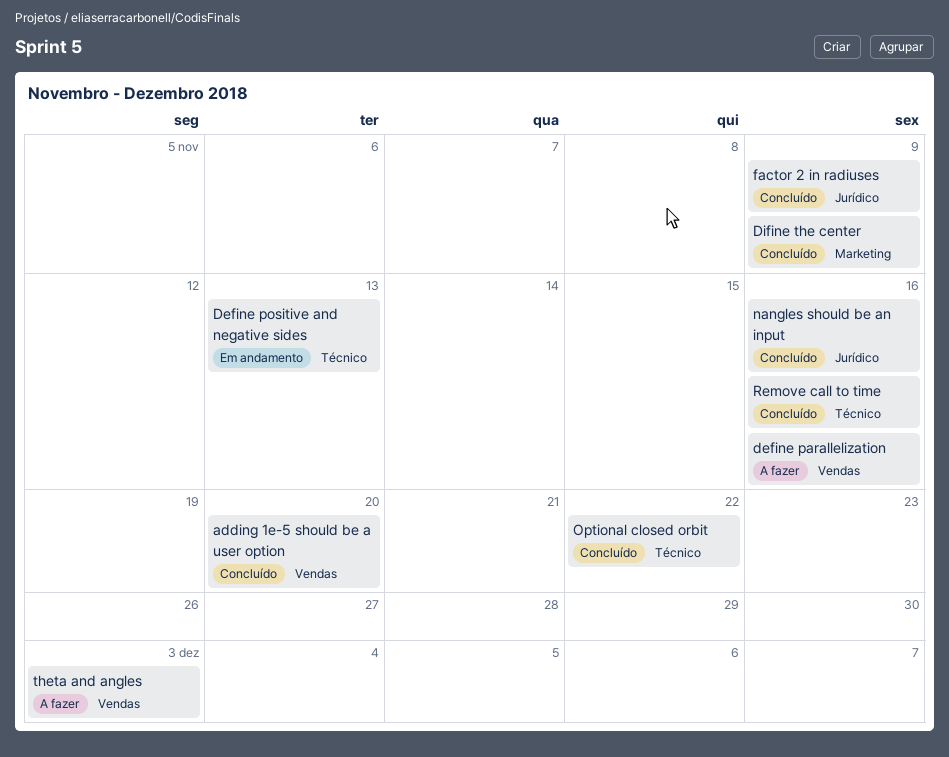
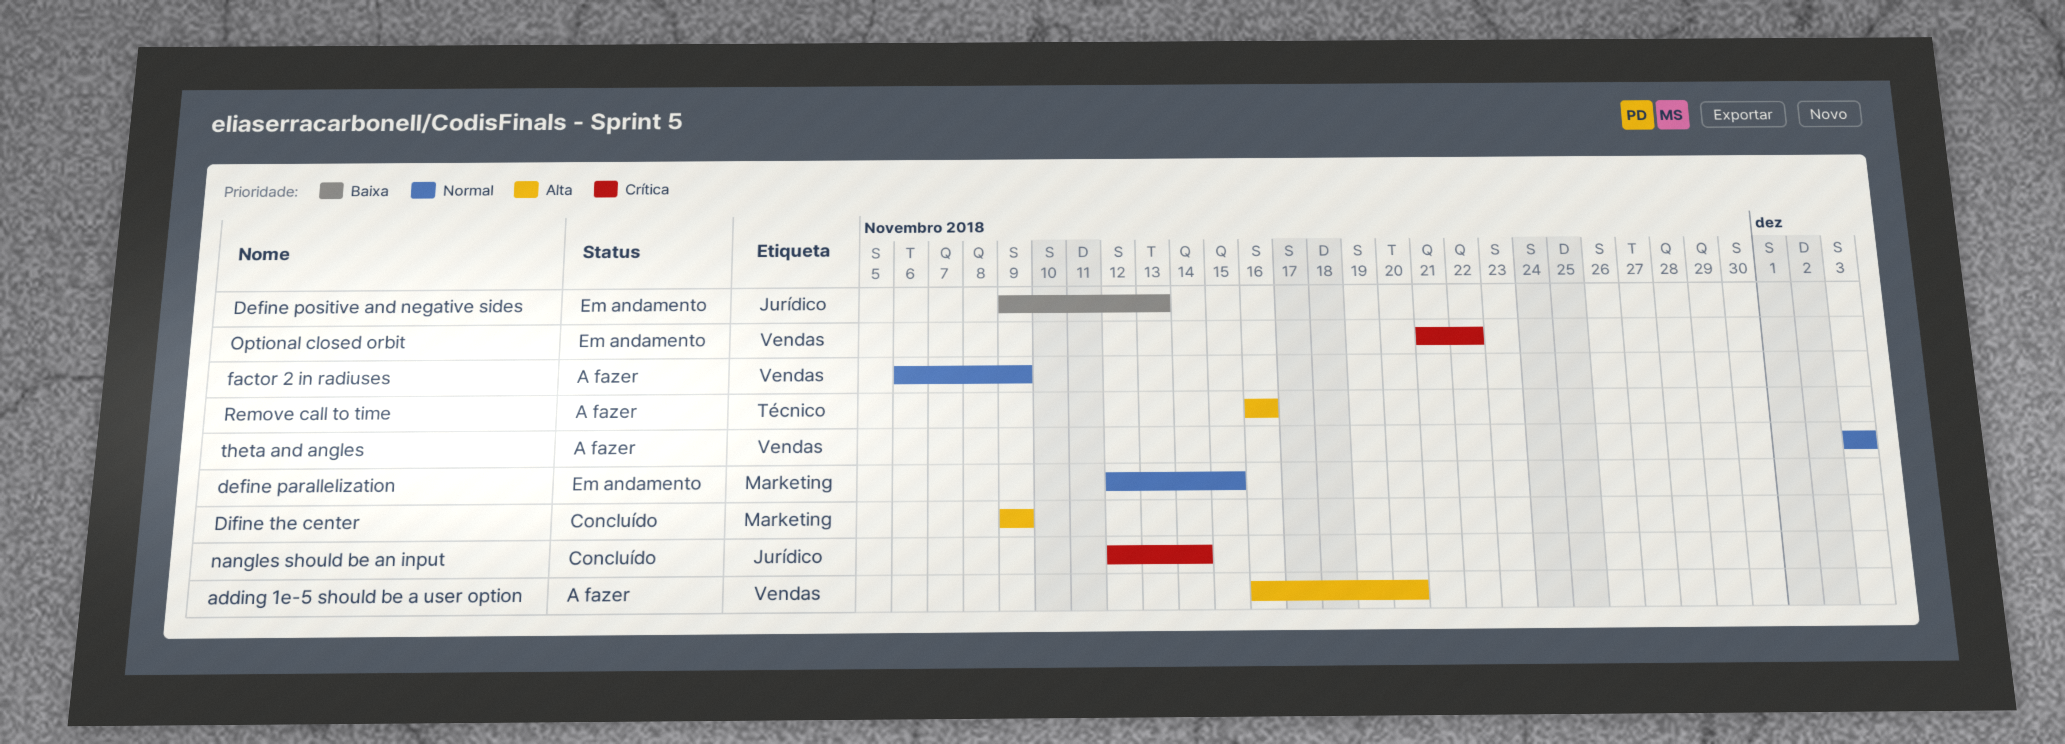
adding 1e-5 should be a user option, status: Concluído -> A fazer
define parallelization, status: A fazer -> Em andamento
define parallelization, label: Vendas -> Marketing
define parallelization, due: Nov 16 -> Nov 15
Define positive and negative sides, label: Técnico -> Jurídico
factor 2 in radiuses, status: Concluído -> A fazer
factor 2 in radiuses, label: Jurídico -> Vendas
nangles should be an input, due: Nov 16 -> Nov 14
Optional closed orbit, status: Concluído -> Em andamento
Optional closed orbit, label: Técnico -> Vendas
Remove call to time, status: Concluído -> A fazer

